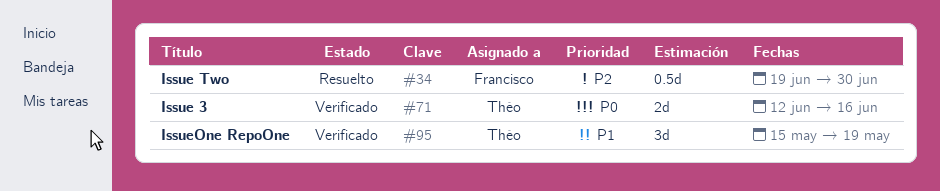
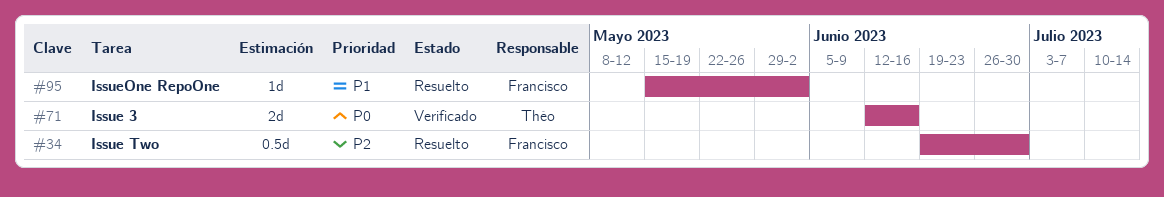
#95, status: Verificado -> Resuelto
#95, owner: Théo -> Francisco
#95, estimate: 3d -> 1d
#95, due: May 19 -> Jun 2

